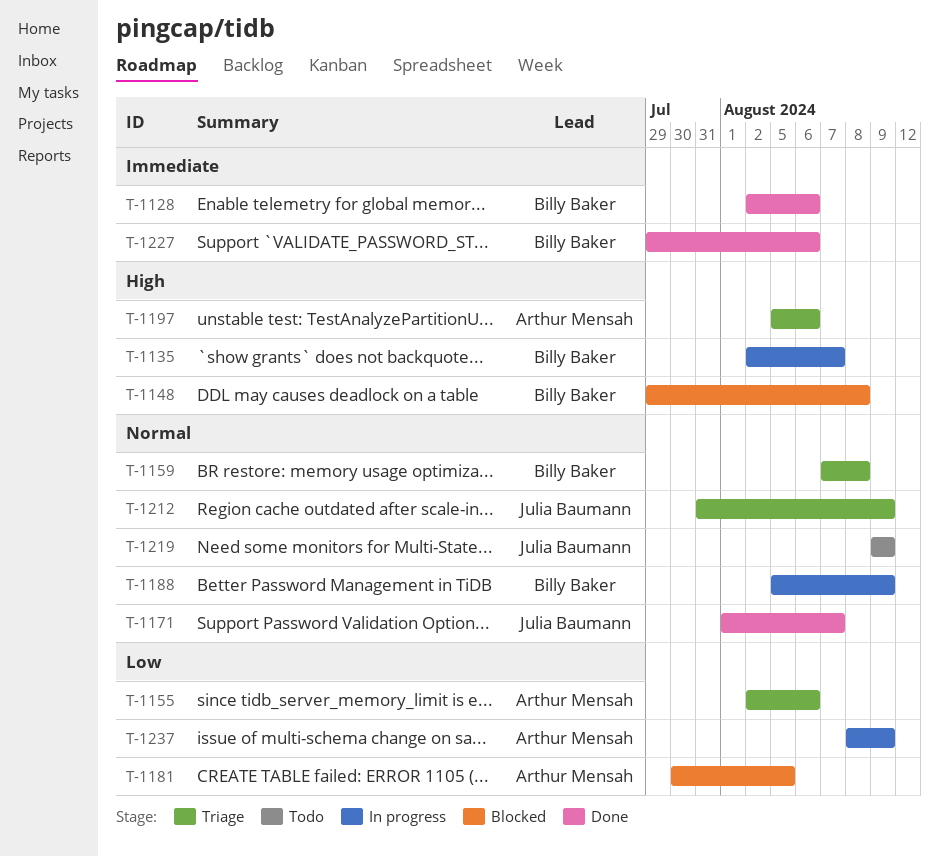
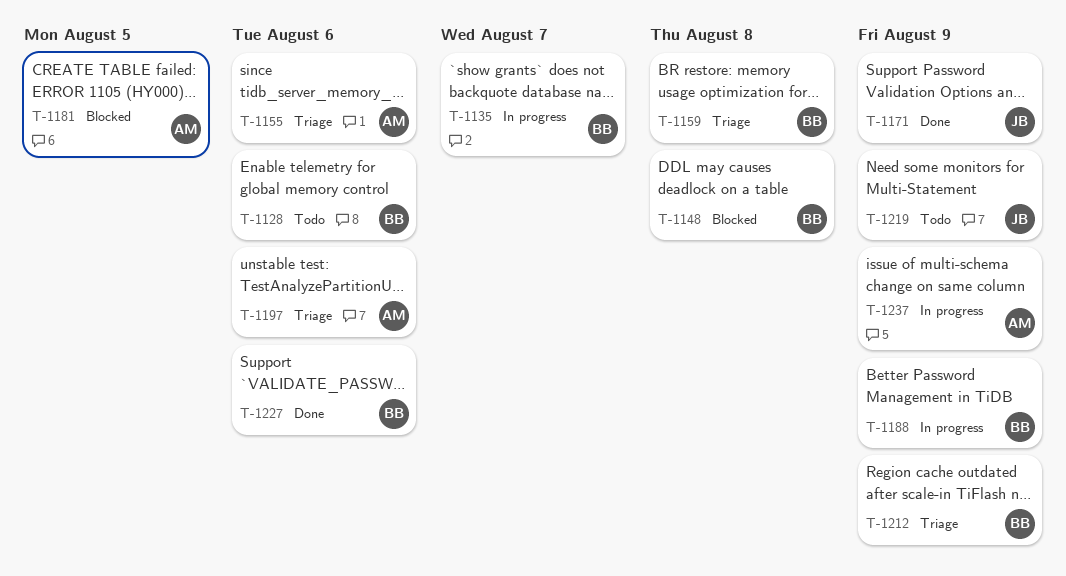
T-1128, status: Done -> Todo
T-1171, due: Aug 7 -> Aug 9
T-1212, owner: Julia Baumann -> Billy Baker

